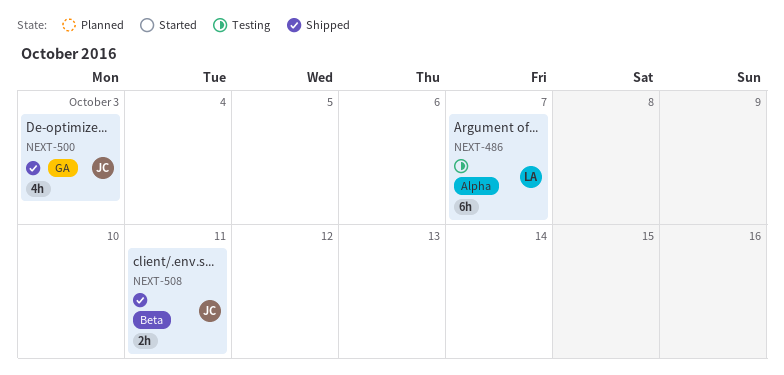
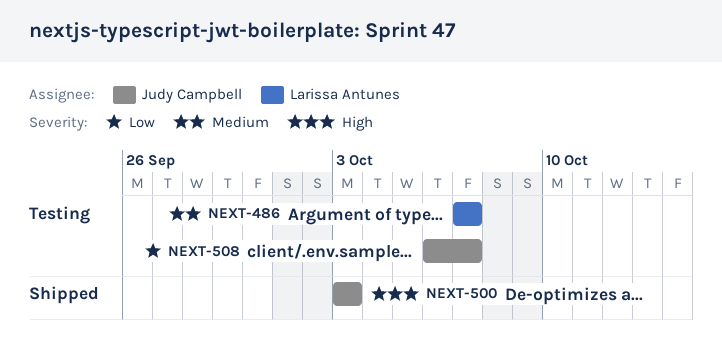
NEXT-508, status: Shipped -> Testing
NEXT-508, due: Oct 11 -> Oct 7

